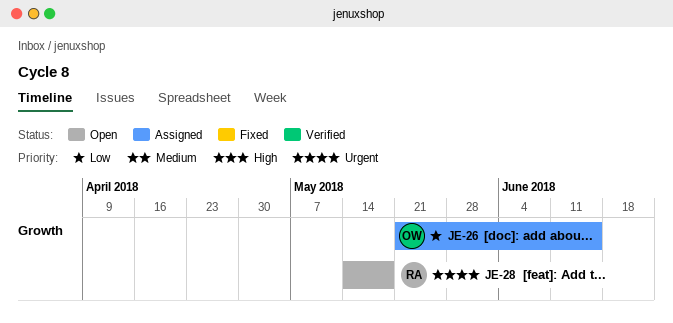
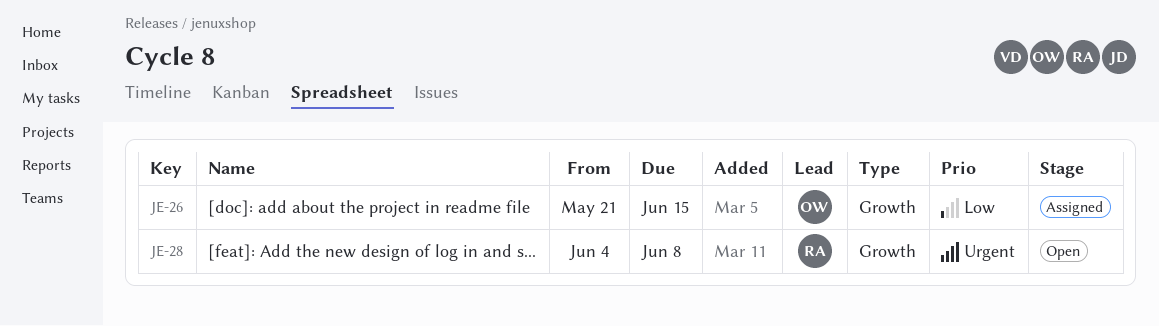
JE-28, start: May 14 -> Jun 4
JE-28, due: May 18 -> Jun 8

